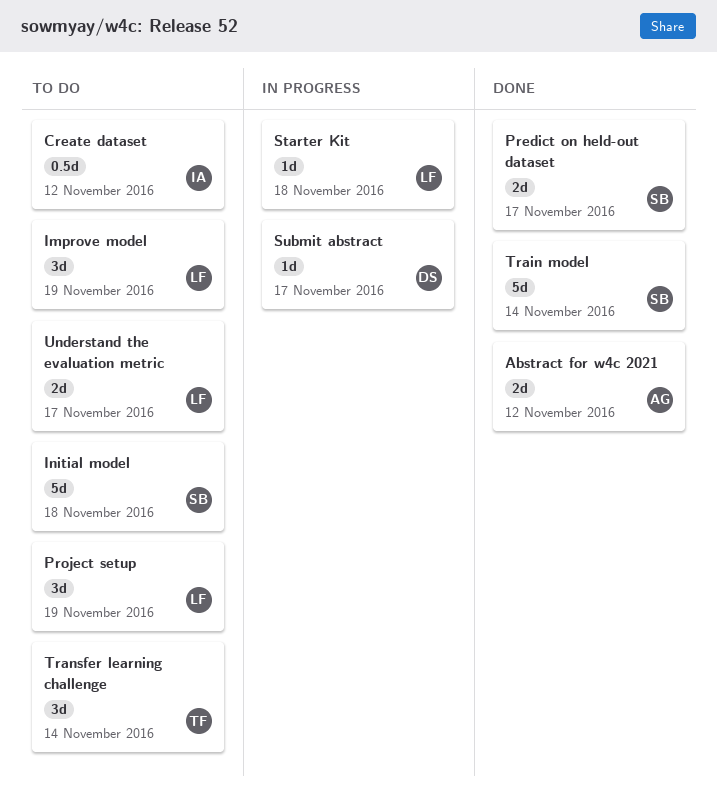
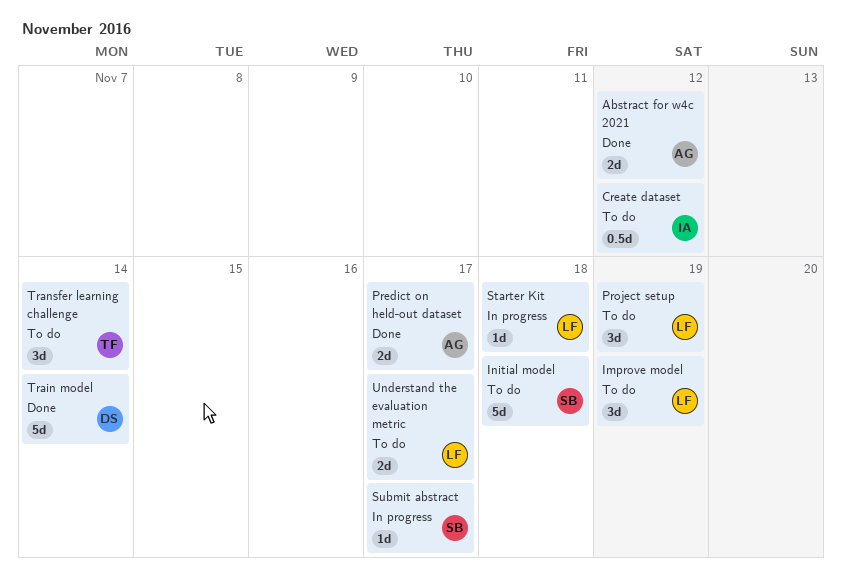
Predict on held-out dataset, owner: SB -> AG
Submit abstract, owner: DS -> SB
Train model, owner: SB -> DS

